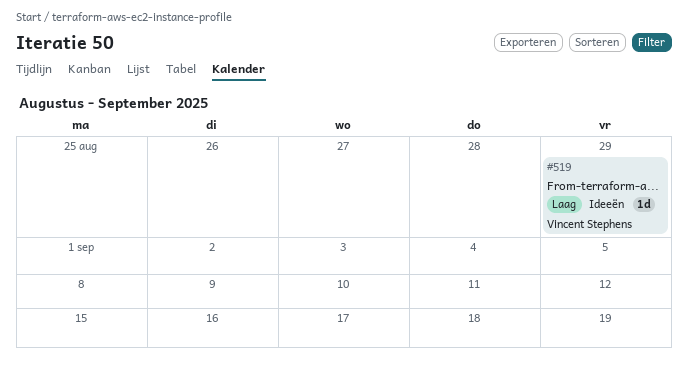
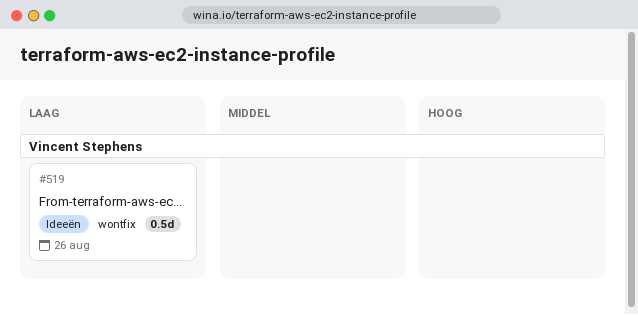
#519, estimate: 1d -> 0.5d
#519, due: Aug 29 -> Aug 26

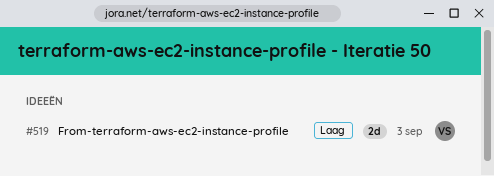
#519, estimate: 0.5d -> 2d
#519, due: Aug 26 -> Sep 3

